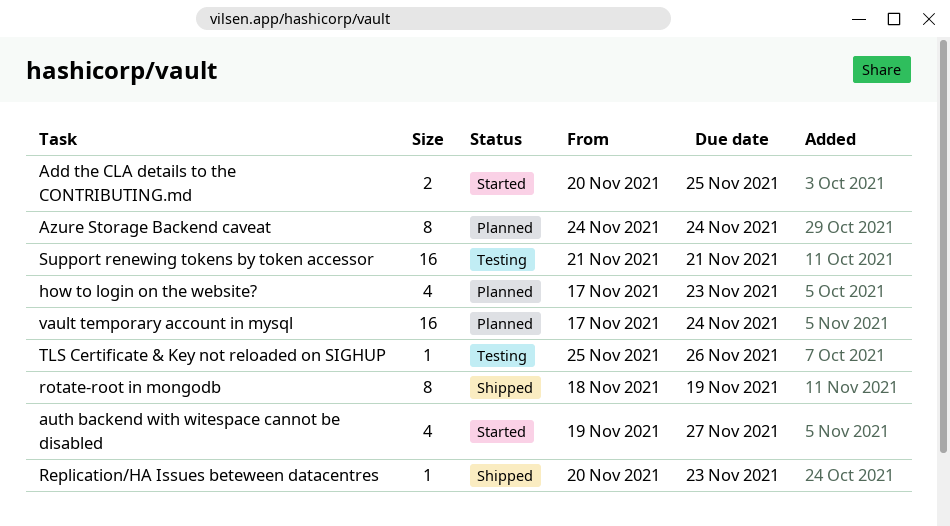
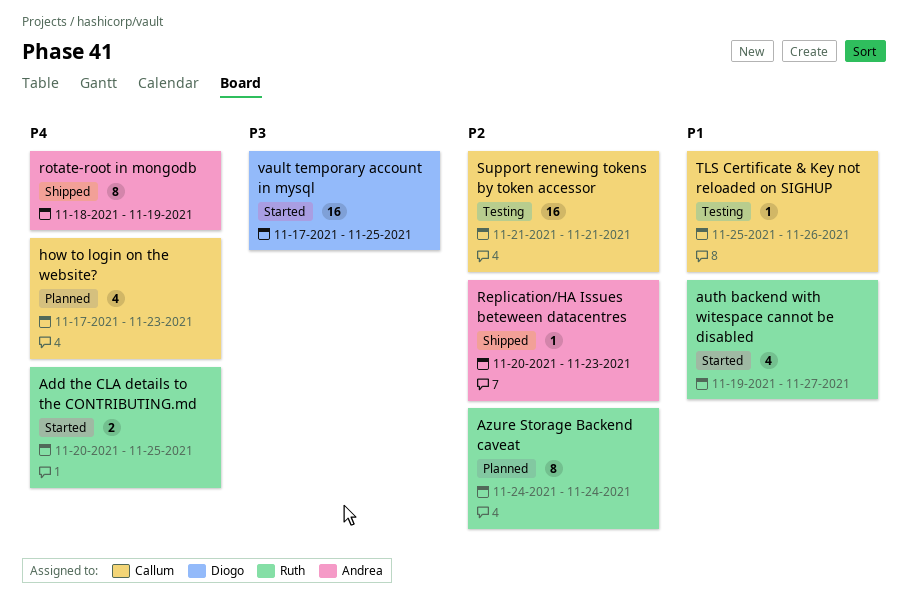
vault temporary account in mysql, status: Planned -> Started
vault temporary account in mysql, due: Nov 24 -> Nov 25

